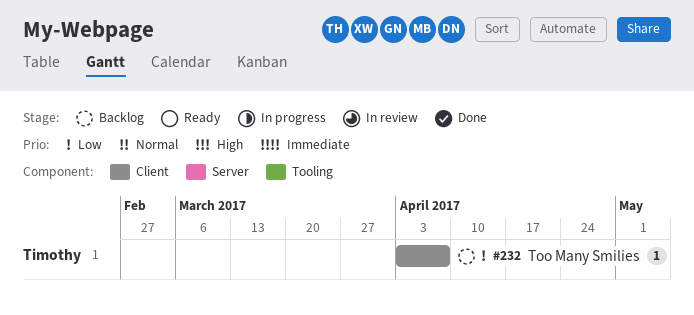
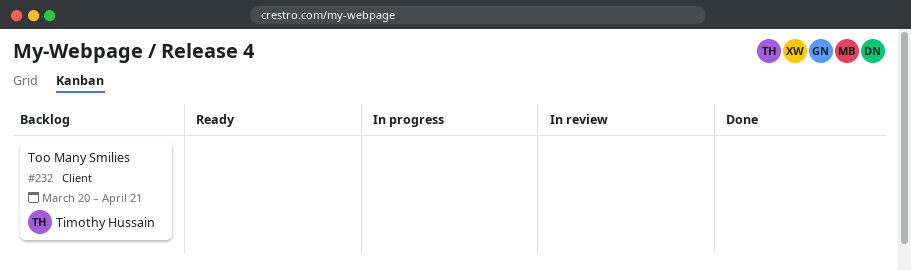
#232, start: Apr 3 -> Mar 20
#232, due: Apr 7 -> Apr 21

